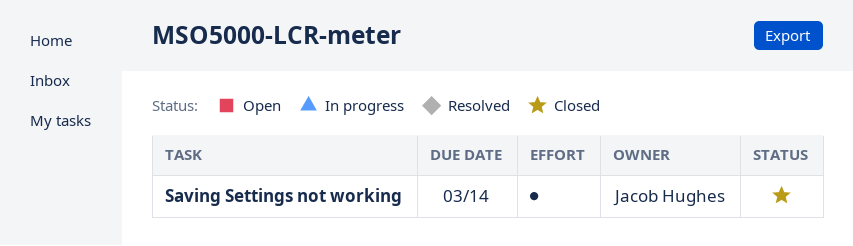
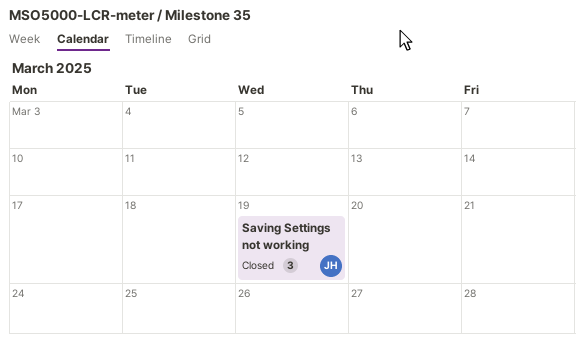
Saving Settings not working, estimate: 1 -> 3
Saving Settings not working, due: Mar 14 -> Mar 19

